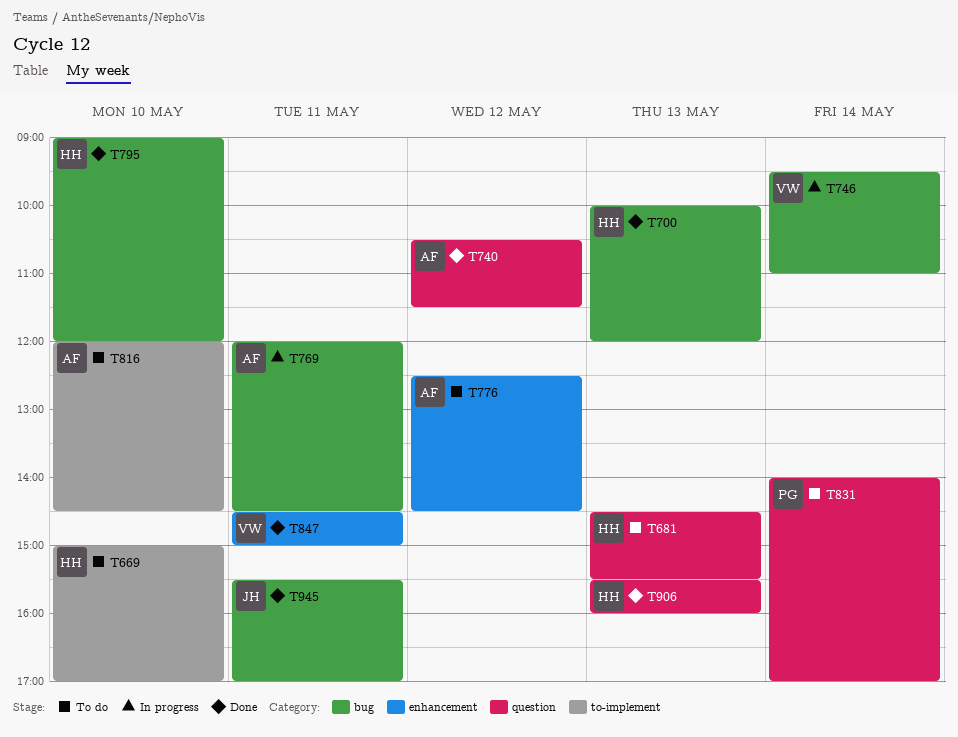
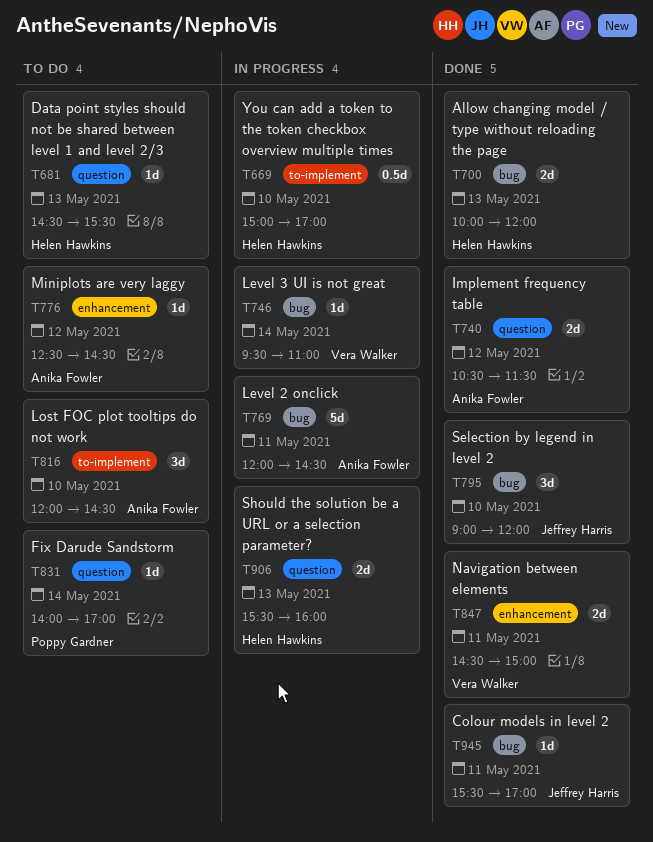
T669, status: To do -> In progress
T795, owner: Helen Hawkins -> Jeffrey Harris
T906, status: Done -> In progress

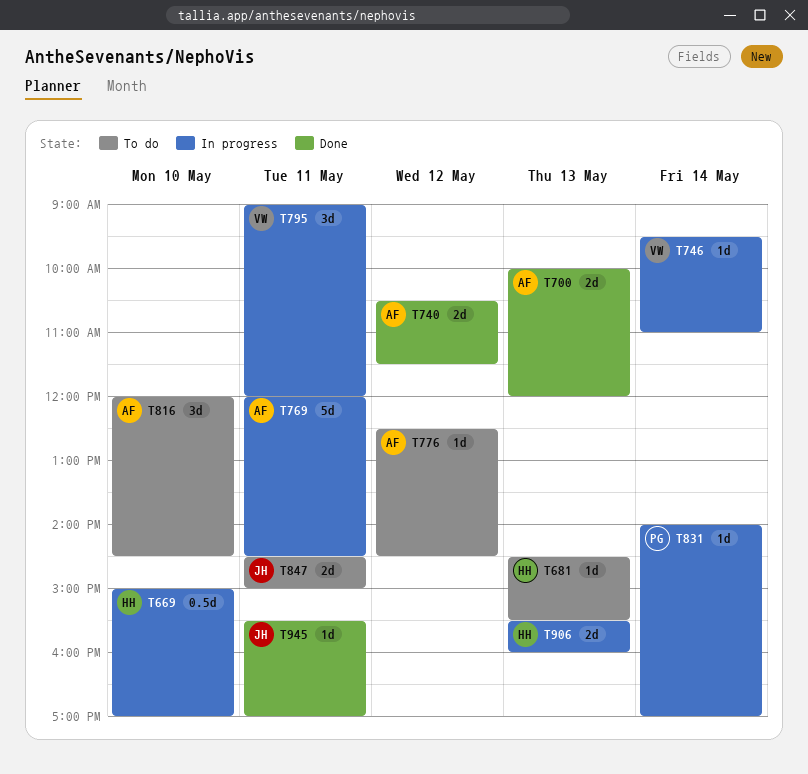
T700, owner: Helen Hawkins -> Anika Fowler
T795, status: Done -> In progress
T795, owner: Jeffrey Harris -> Vera Walker
T795, day: May 10 -> May 11
T831, status: To do -> In progress
T847, status: Done -> To do
T847, owner: Vera Walker -> Jeffrey Harris

